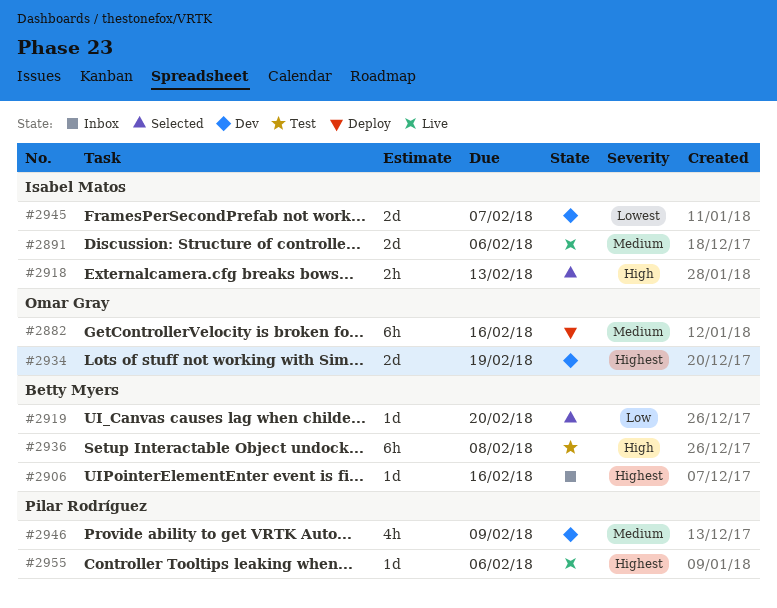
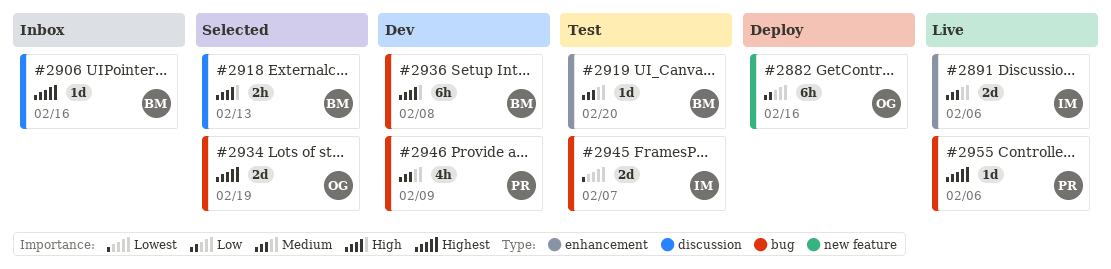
#2882, priority: Medium -> Low
#2918, owner: Isabel Matos -> Betty Myers
#2919, status: Selected -> Test
#2919, priority: Low -> Medium
#2934, status: Dev -> Selected
#2936, status: Test -> Dev
#2945, status: Dev -> Test

